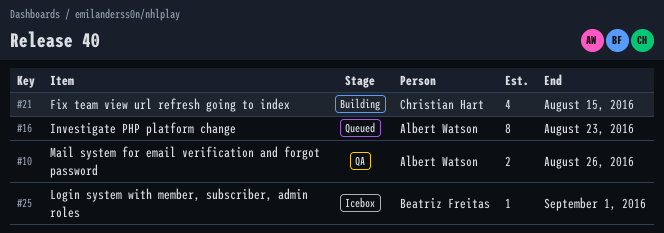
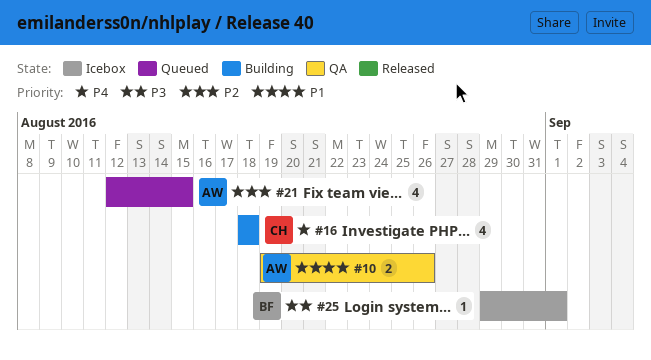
#16, status: Queued -> Building
#16, owner: Albert Watson -> Christian Hart
#16, estimate: 8 -> 4
#16, due: Aug 23 -> Aug 18
#21, status: Building -> Queued
#21, owner: Christian Hart -> Albert Watson

